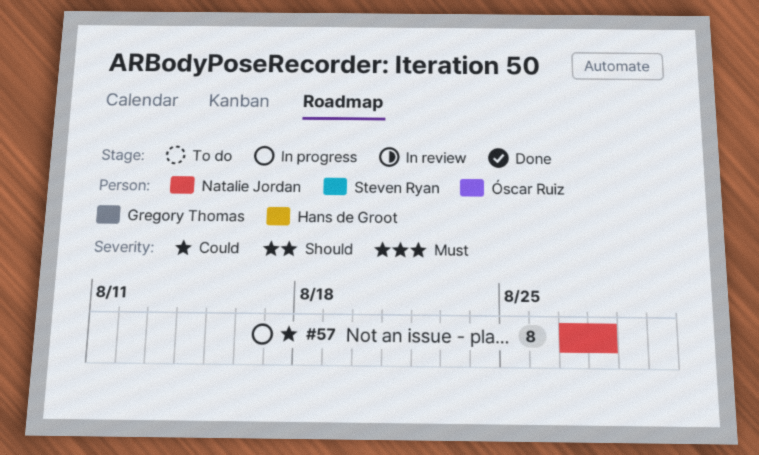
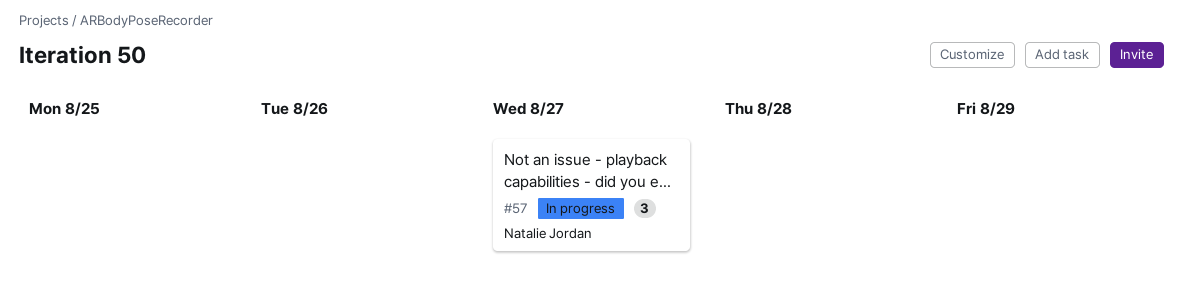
#57, estimate: 8 -> 3
#57, due: Aug 28 -> Aug 27

